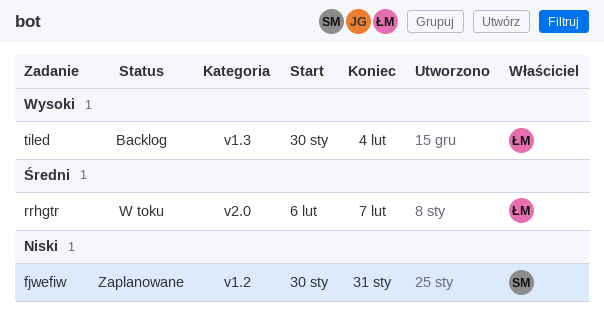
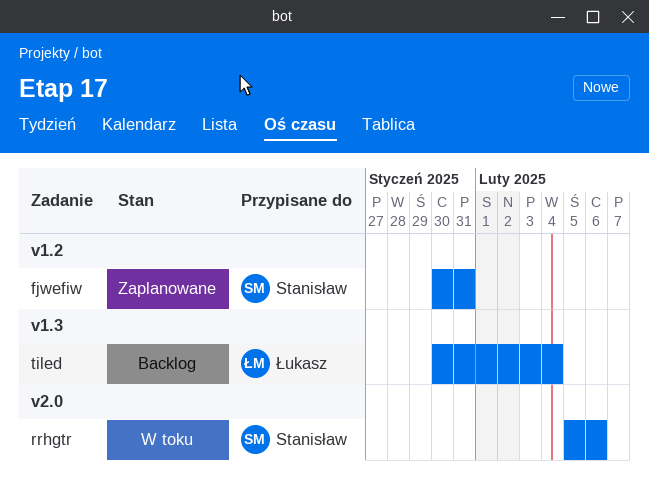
rrhgtr, owner: Łukasz -> Stanisław
rrhgtr, start: Feb 6 -> Feb 5
rrhgtr, due: Feb 7 -> Feb 6

